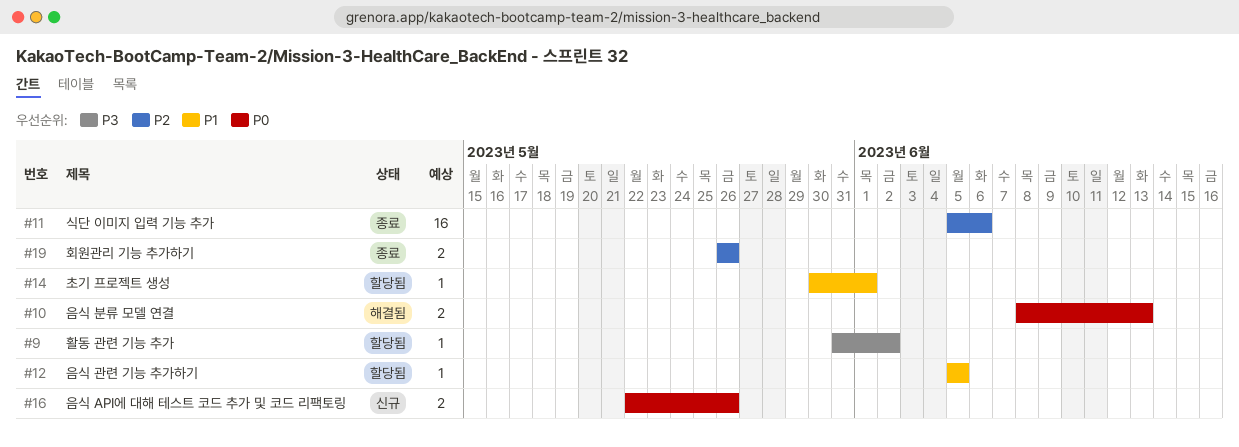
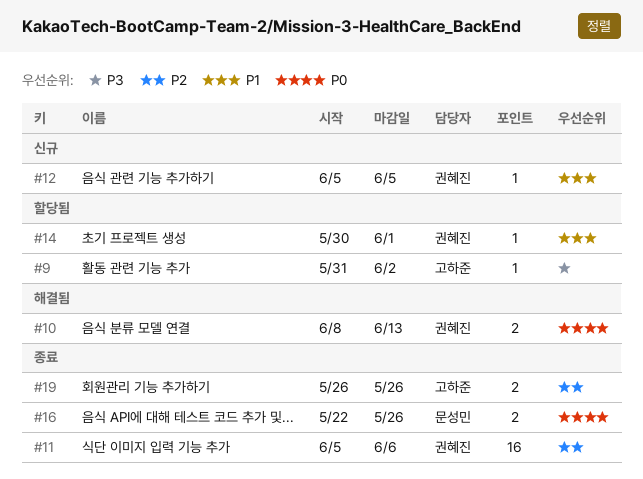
#12, status: 할당됨 -> 신규
#16, status: 신규 -> 종료

